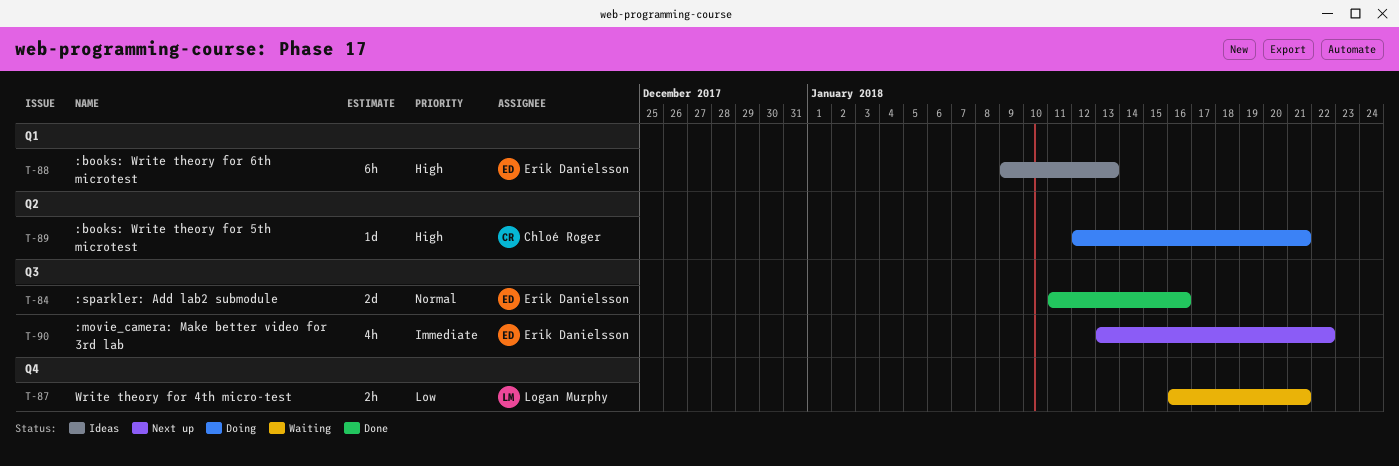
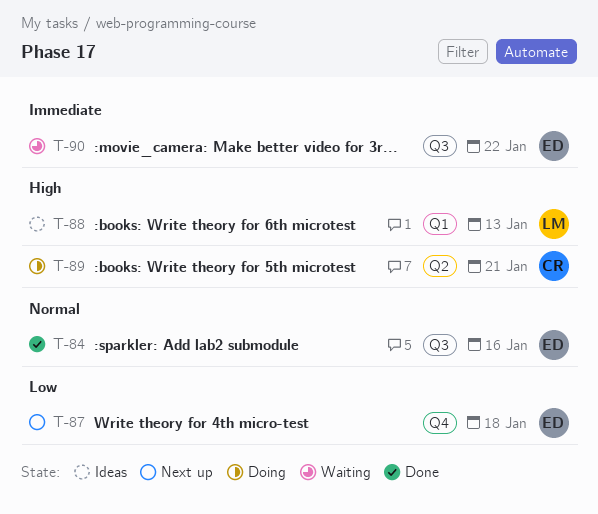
T-87, status: Waiting -> Next up
T-87, owner: Logan Murphy -> Erik Danielsson
T-87, due: Jan 21 -> Jan 18
T-88, owner: Erik Danielsson -> Logan Murphy
T-90, status: Next up -> Waiting

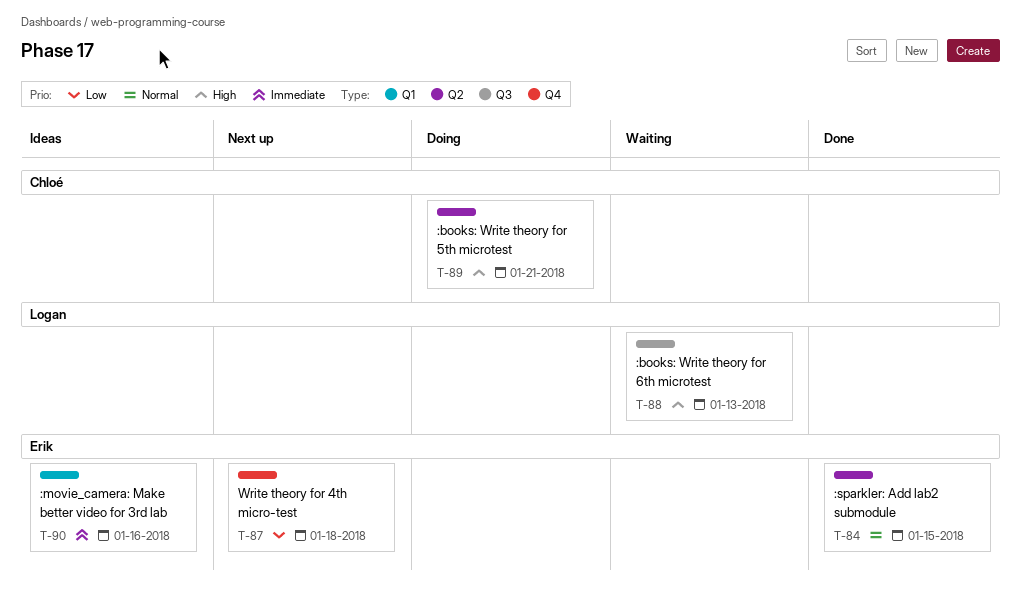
T-84, label: Q3 -> Q2
T-84, due: Jan 16 -> Jan 15
T-88, status: Ideas -> Waiting
T-88, label: Q1 -> Q3
T-90, status: Waiting -> Ideas
T-90, label: Q3 -> Q1
T-90, due: Jan 22 -> Jan 16

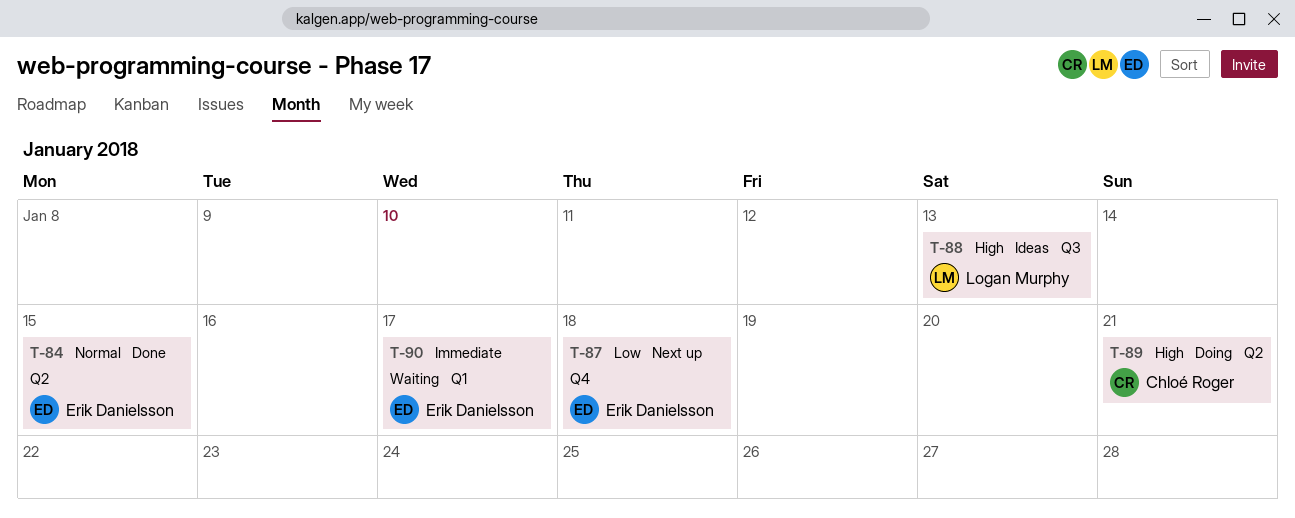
T-88, status: Waiting -> Ideas
T-90, status: Ideas -> Waiting
T-90, due: Jan 16 -> Jan 17

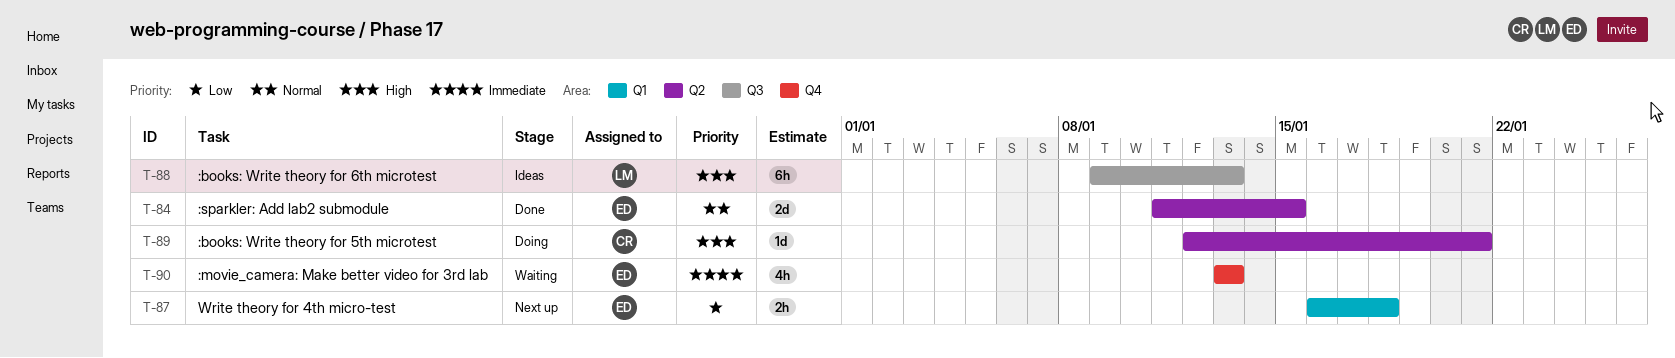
T-87, label: Q4 -> Q1
T-90, label: Q1 -> Q4
T-90, due: Jan 17 -> Jan 13

